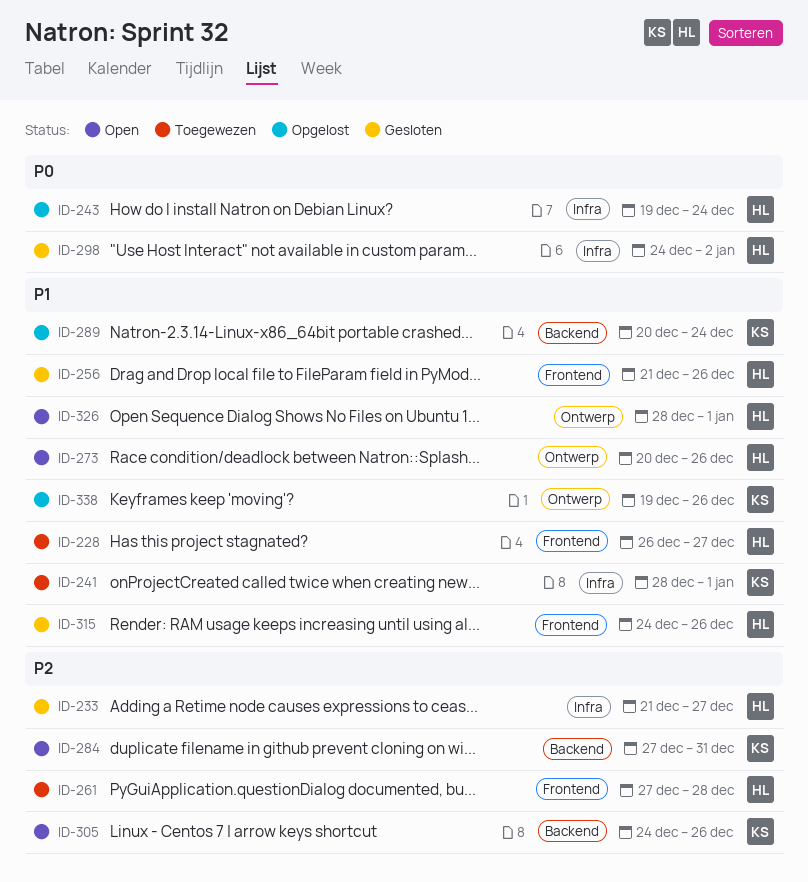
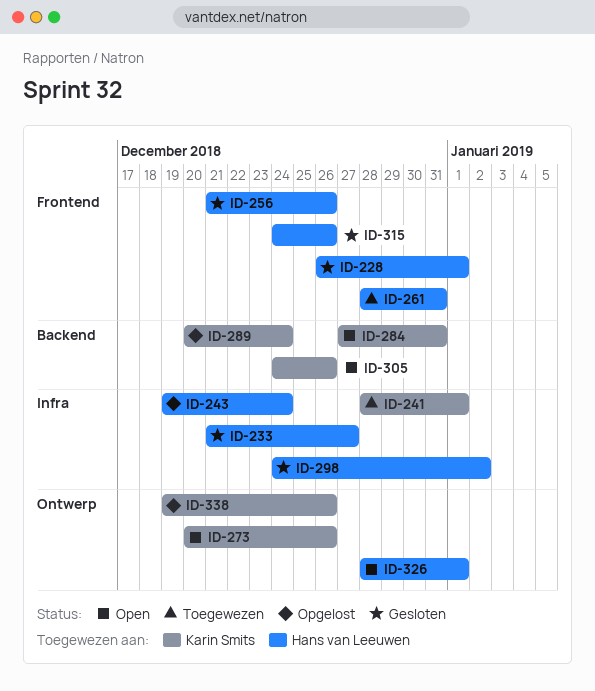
ID-228, status: Toegewezen -> Gesloten
ID-228, due: Dec 27 -> Jan 1
ID-261, start: Dec 27 -> Dec 28
ID-261, due: Dec 28 -> Dec 31
ID-273, owner: Hans van Leeuwen -> Karin Smits

